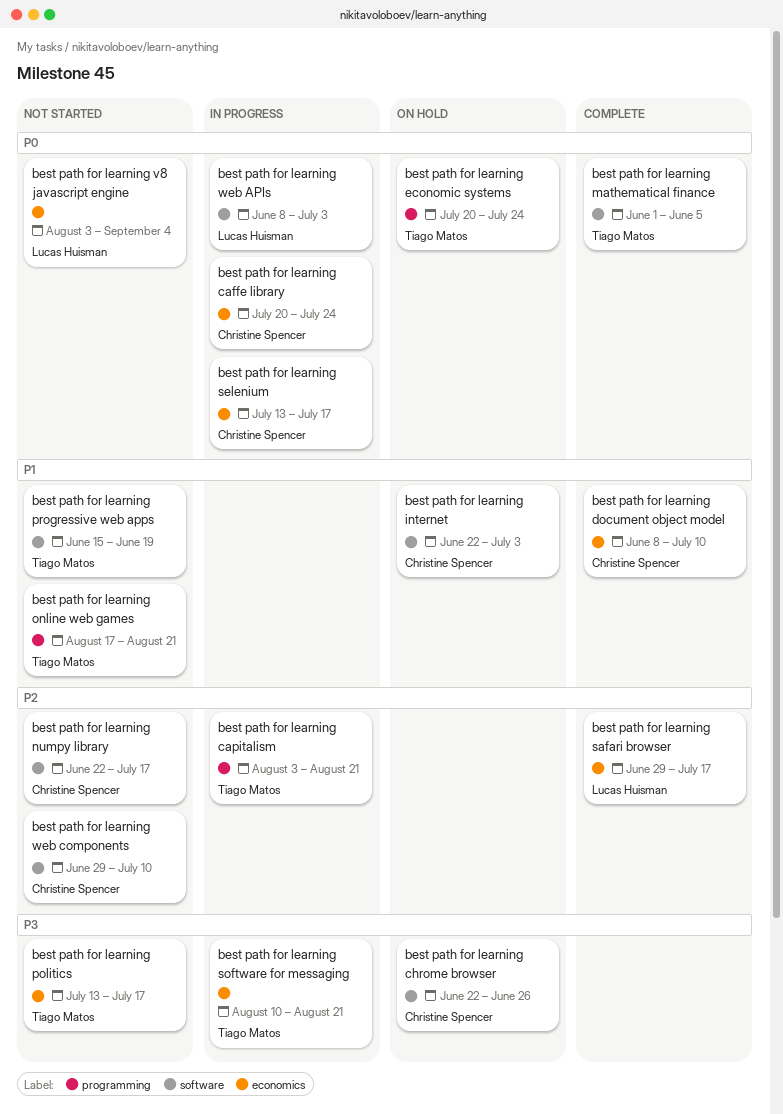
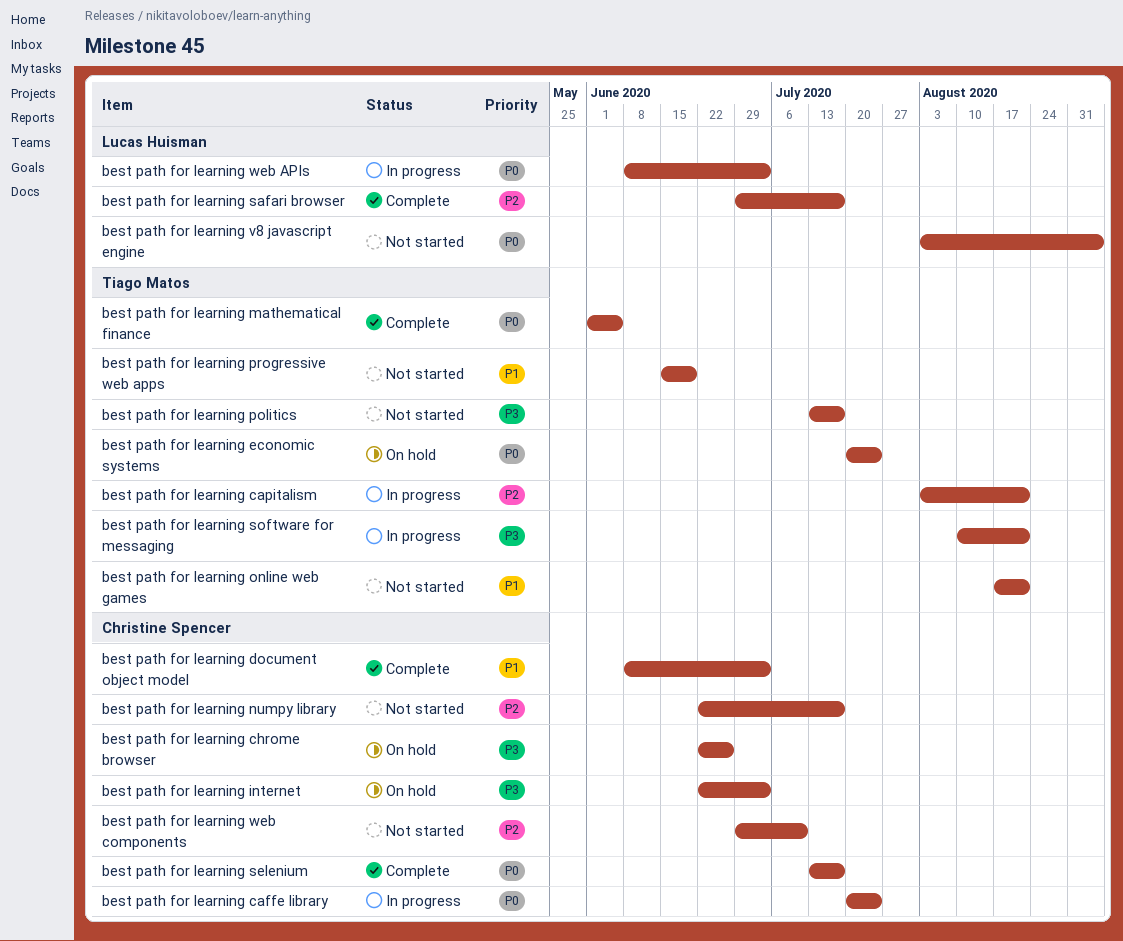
best path for learning document object model, due: Jul 10 -> Jul 3
best path for learning internet, priority: P1 -> P3
best path for learning selenium, status: In progress -> Complete

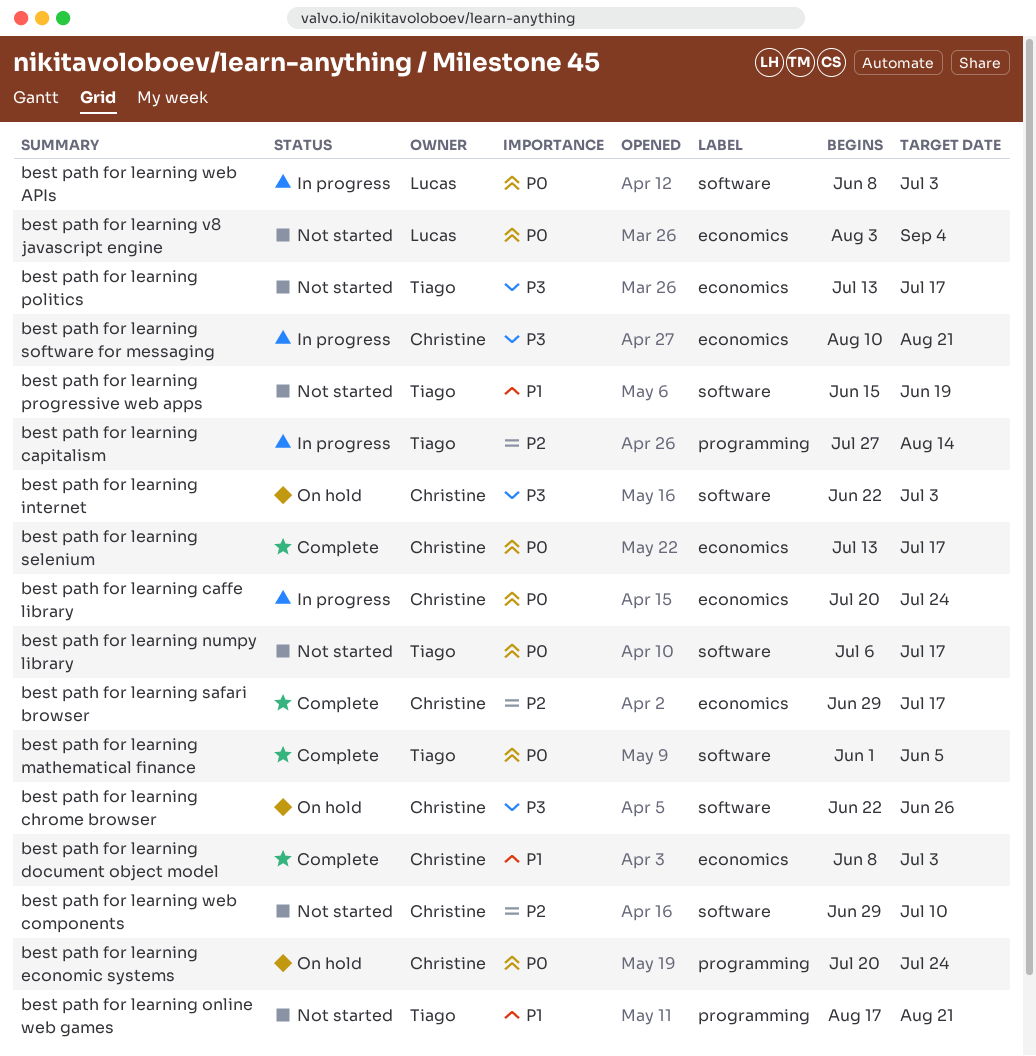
best path for learning capitalism, start: Aug 3 -> Jul 27
best path for learning capitalism, due: Aug 21 -> Aug 14
best path for learning economic systems, owner: Tiago Matos -> Christine Spencer
best path for learning numpy library, owner: Christine Spencer -> Tiago Matos
best path for learning numpy library, priority: P2 -> P0
best path for learning numpy library, start: Jun 22 -> Jul 6
best path for learning safari browser, owner: Lucas Huisman -> Christine Spencer
best path for learning software for messaging, owner: Tiago Matos -> Christine Spencer

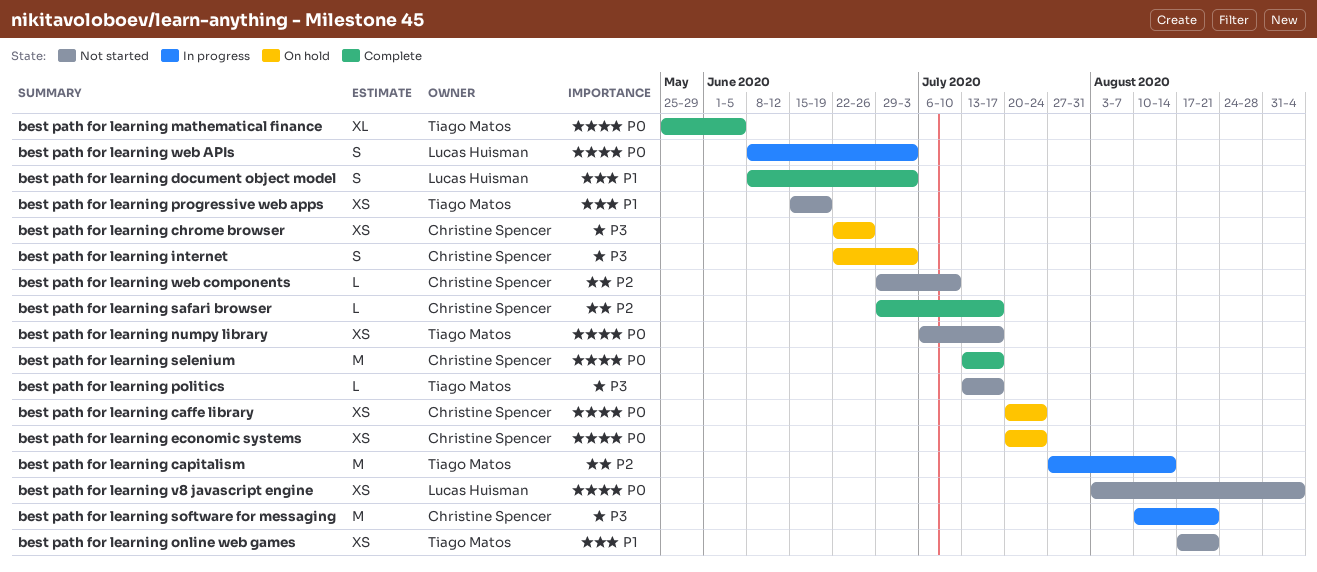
best path for learning caffe library, status: In progress -> On hold
best path for learning document object model, owner: Christine Spencer -> Lucas Huisman
best path for learning mathematical finance, start: Jun 1 -> May 25

